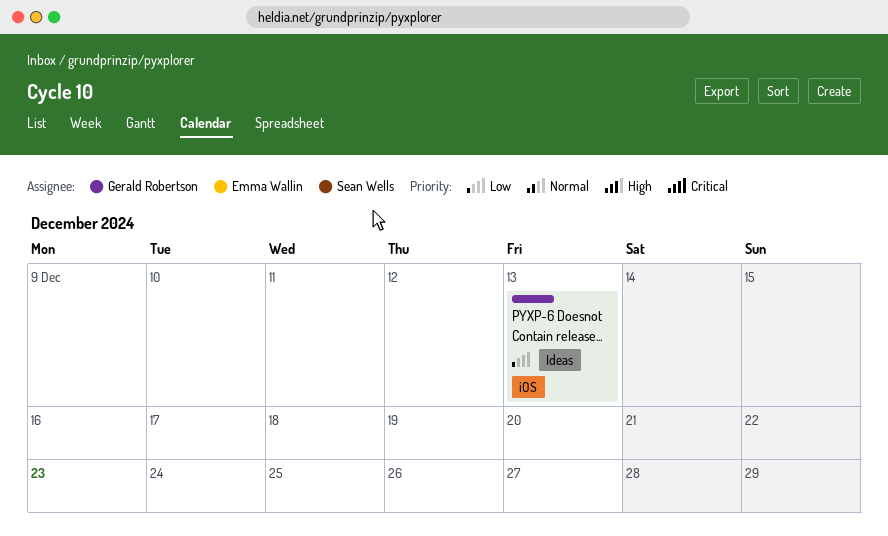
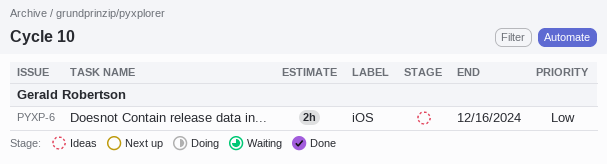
PYXP-6, due: Dec 13 -> Dec 16

